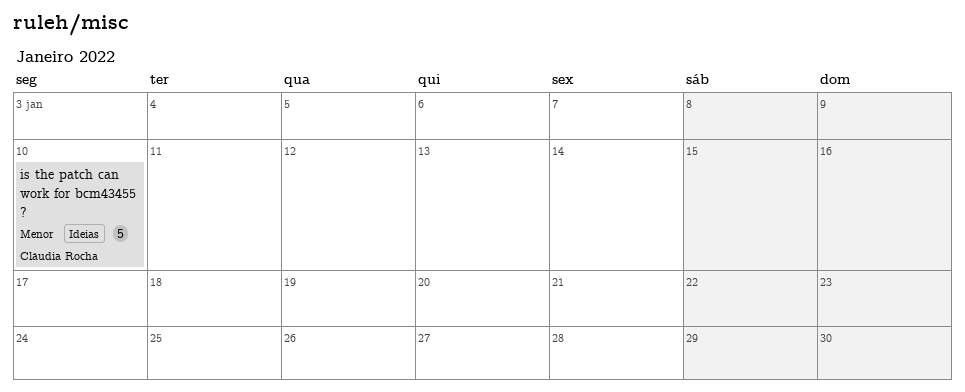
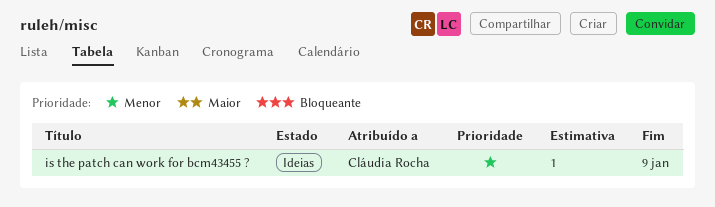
is the patch can work for bcm43455 ?, estimate: 5 -> 1
is the patch can work for bcm43455 ?, due: Jan 10 -> Jan 9

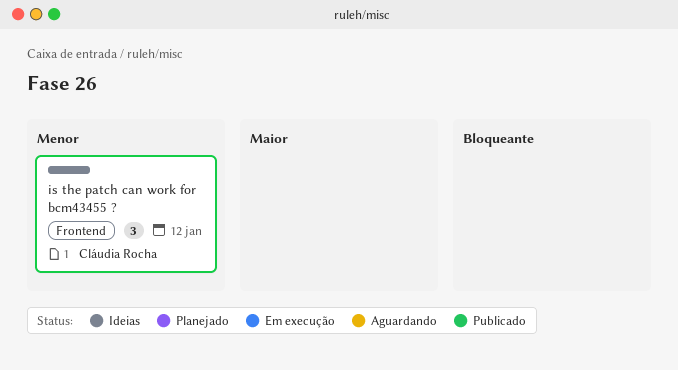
is the patch can work for bcm43455 ?, estimate: 1 -> 3
is the patch can work for bcm43455 ?, due: Jan 9 -> Jan 12

